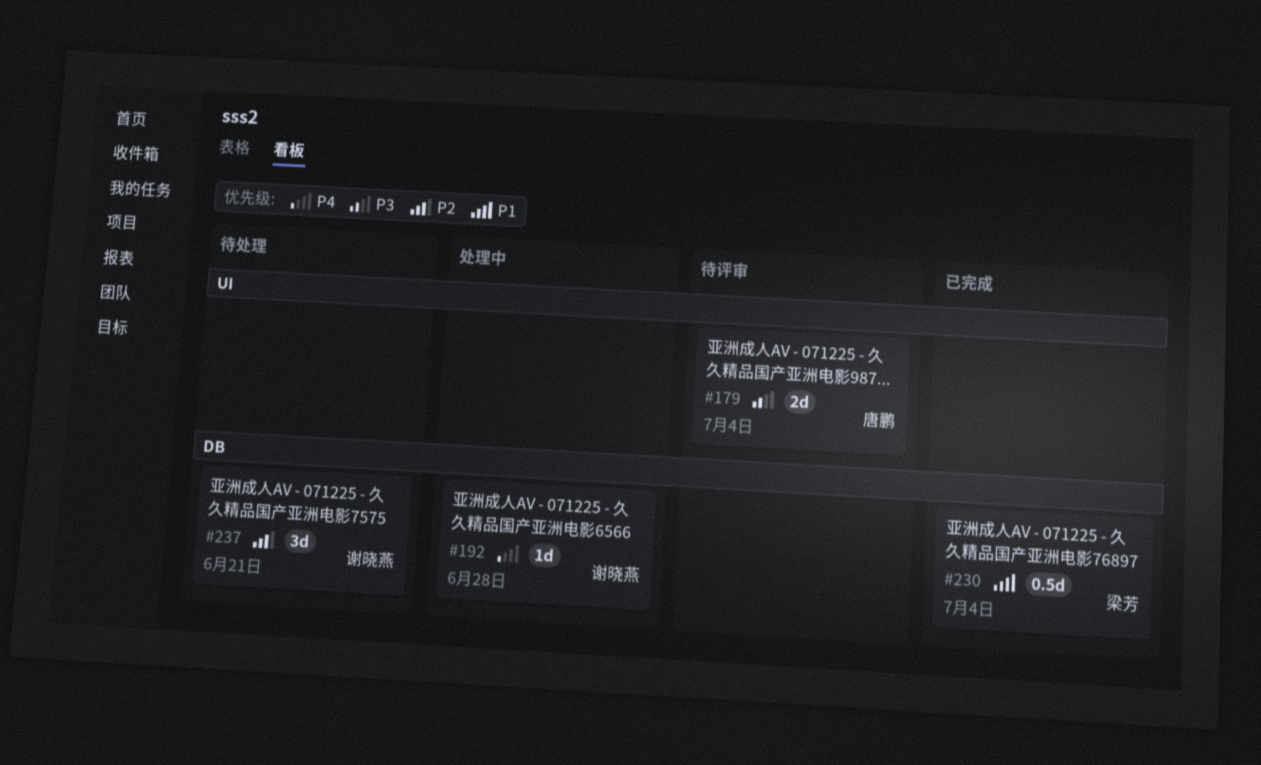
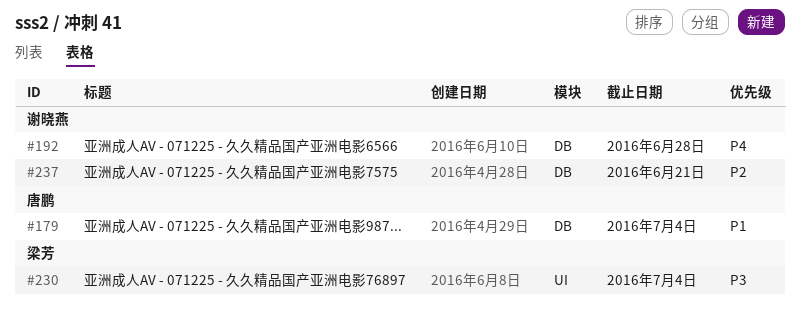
#179, priority: P3 -> P1
#179, label: UI -> DB
#230, priority: P1 -> P3
#230, label: DB -> UI

